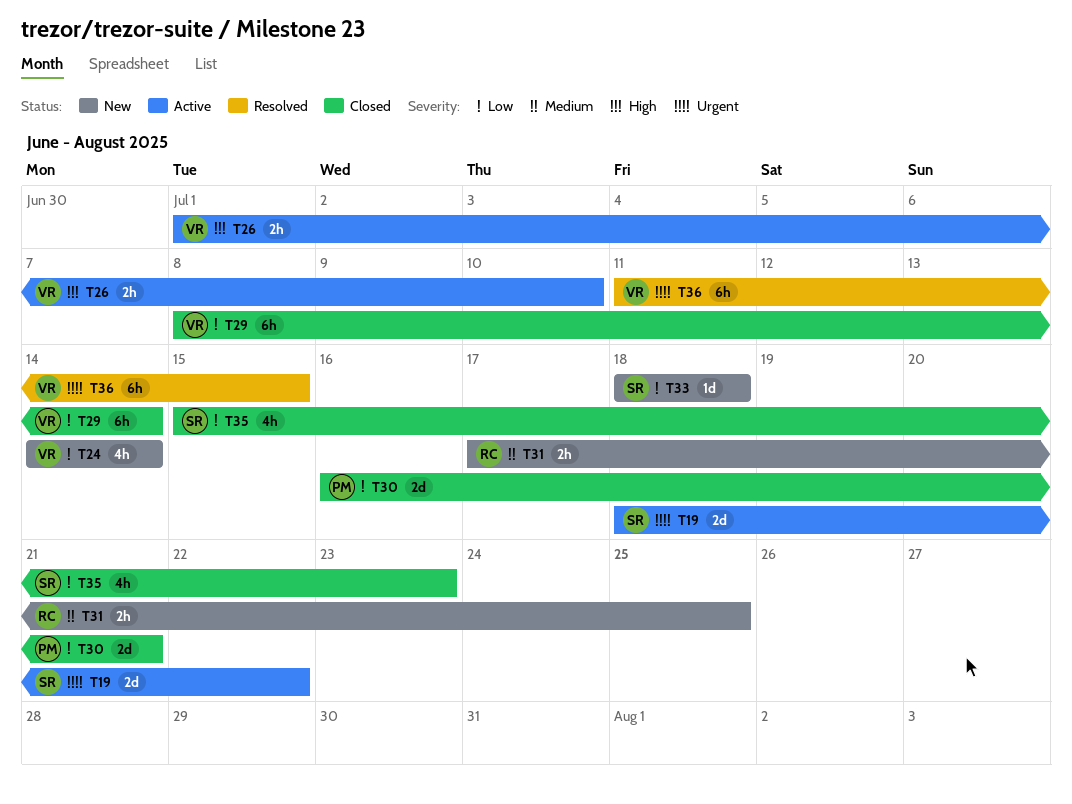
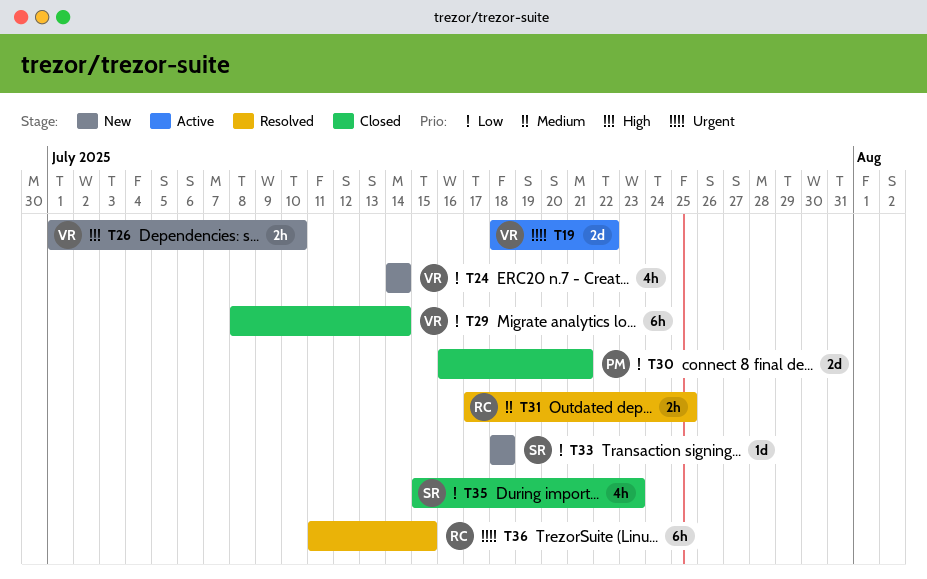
T19, owner: SR -> VR
T26, status: Active -> New
T31, status: New -> Resolved
T36, owner: VR -> RC

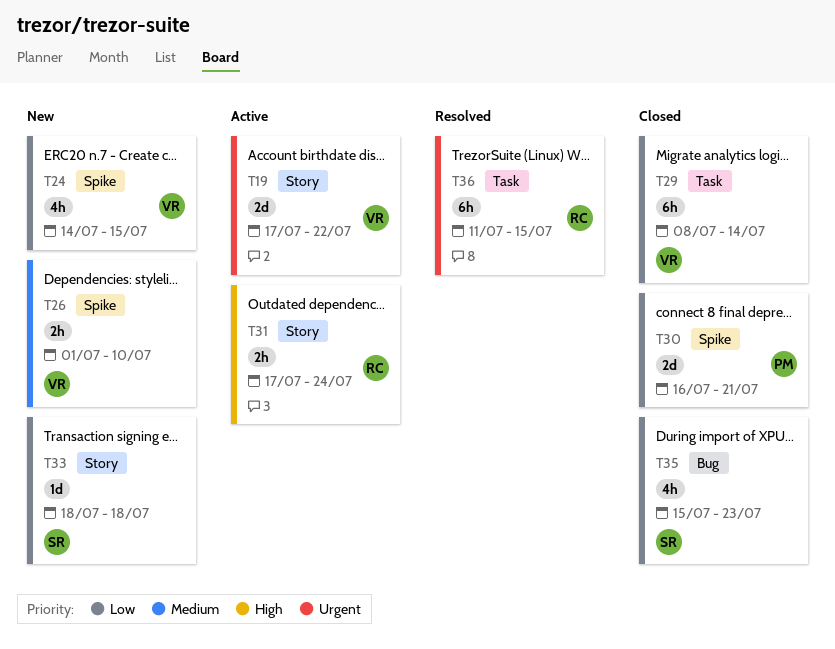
T19, start: Jul 18 -> Jul 17
T24, due: Jul 14 -> Jul 15
T26, priority: High -> Medium
T31, status: Resolved -> Active
T31, priority: Medium -> High
T31, due: Jul 25 -> Jul 24

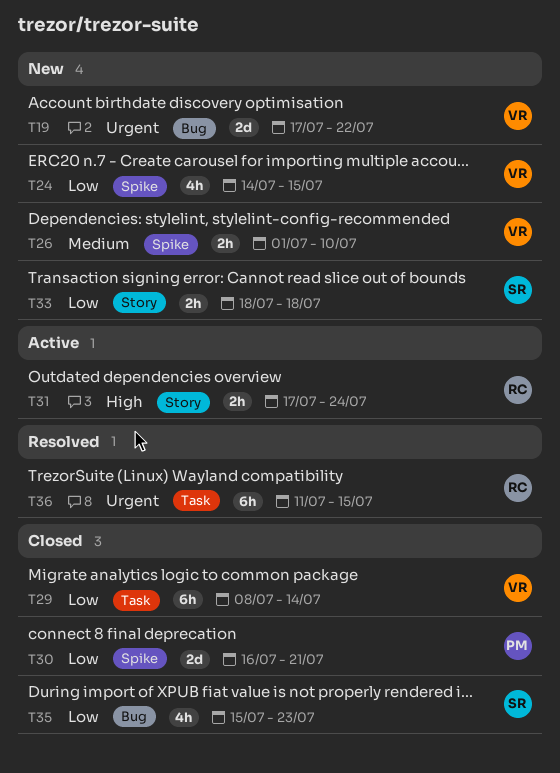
T19, status: Active -> New
T19, label: Story -> Bug
T33, estimate: 1d -> 2h

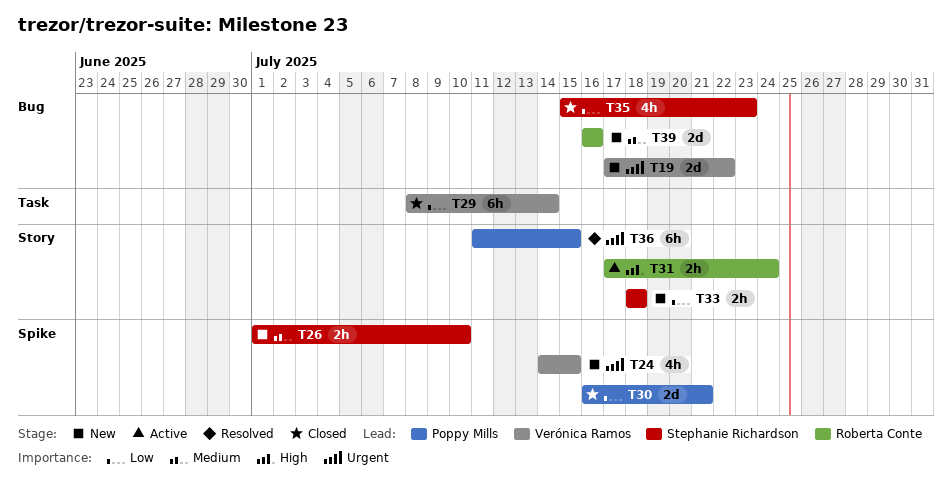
T24, priority: Low -> Urgent
T26, owner: Verónica Ramos -> Stephanie Richardson
T36, owner: Roberta Conte -> Poppy Mills
T36, label: Task -> Story
T39: none -> present

